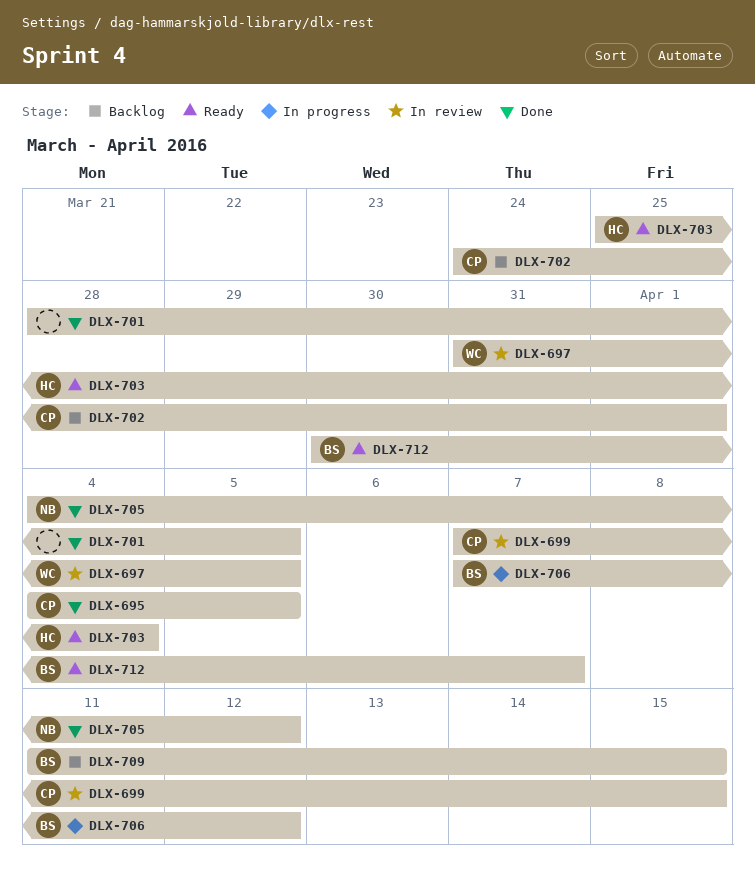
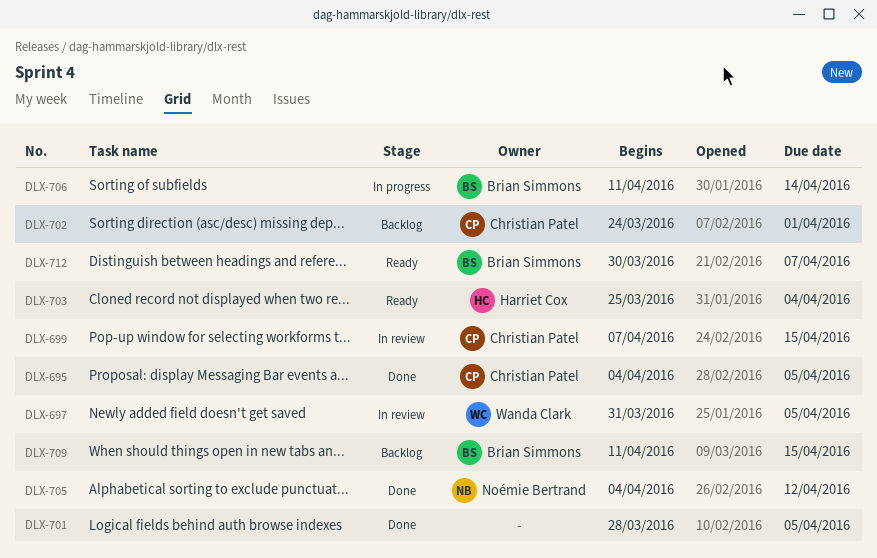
DLX-706, start: Apr 7 -> Apr 11
DLX-706, due: Apr 12 -> Apr 14

